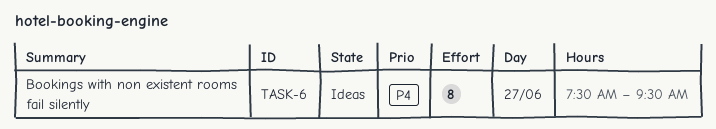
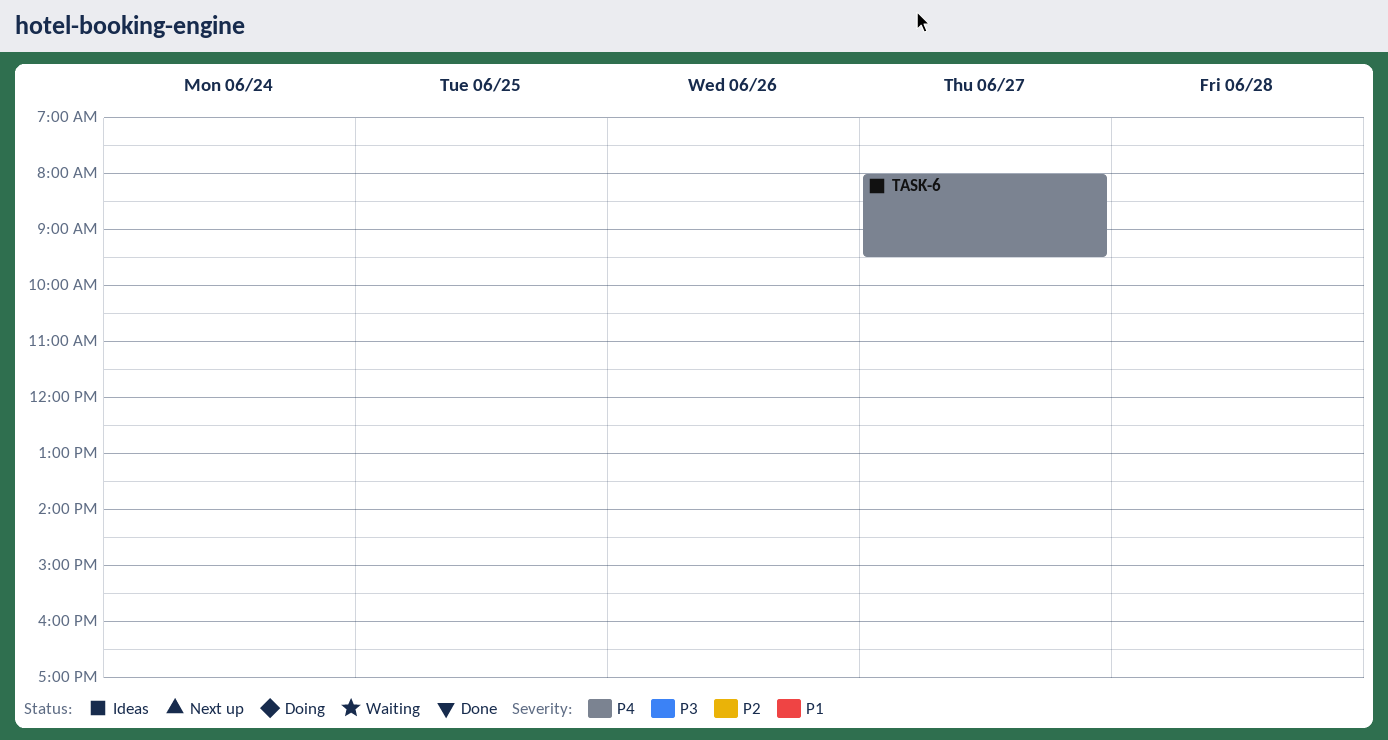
TASK-6, begins: 07:30 -> 08:00

